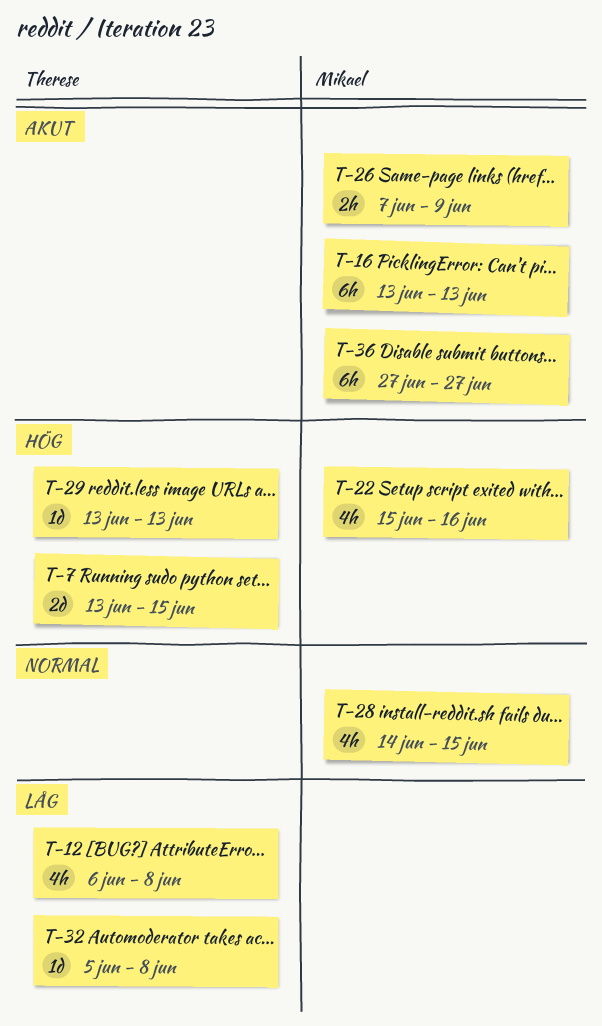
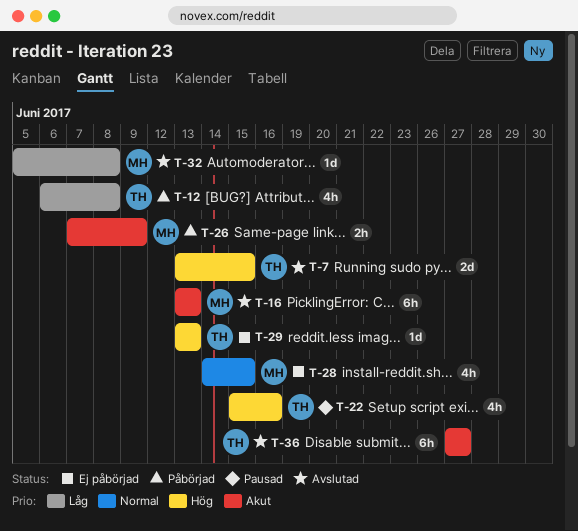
T-22, owner: Mikael -> Therese
T-32, owner: Therese -> Mikael
T-36, owner: Mikael -> Therese

